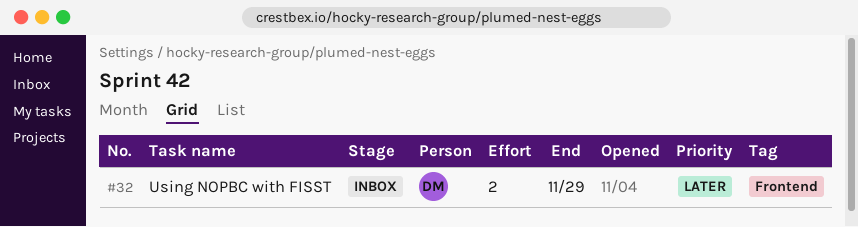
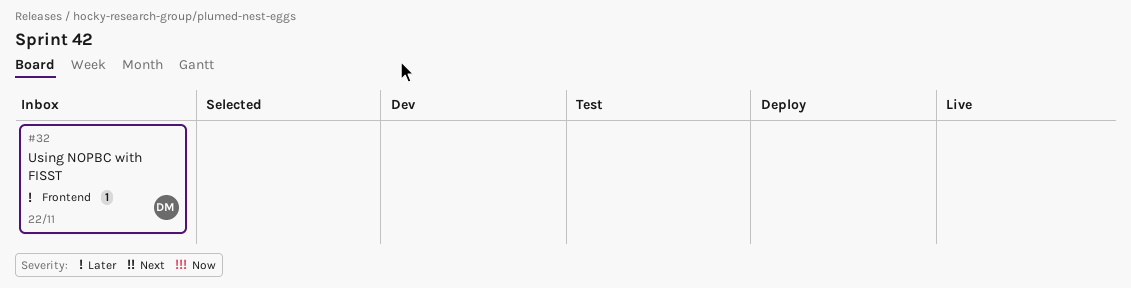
#32, estimate: 2 -> 1
#32, due: Nov 29 -> Nov 22

